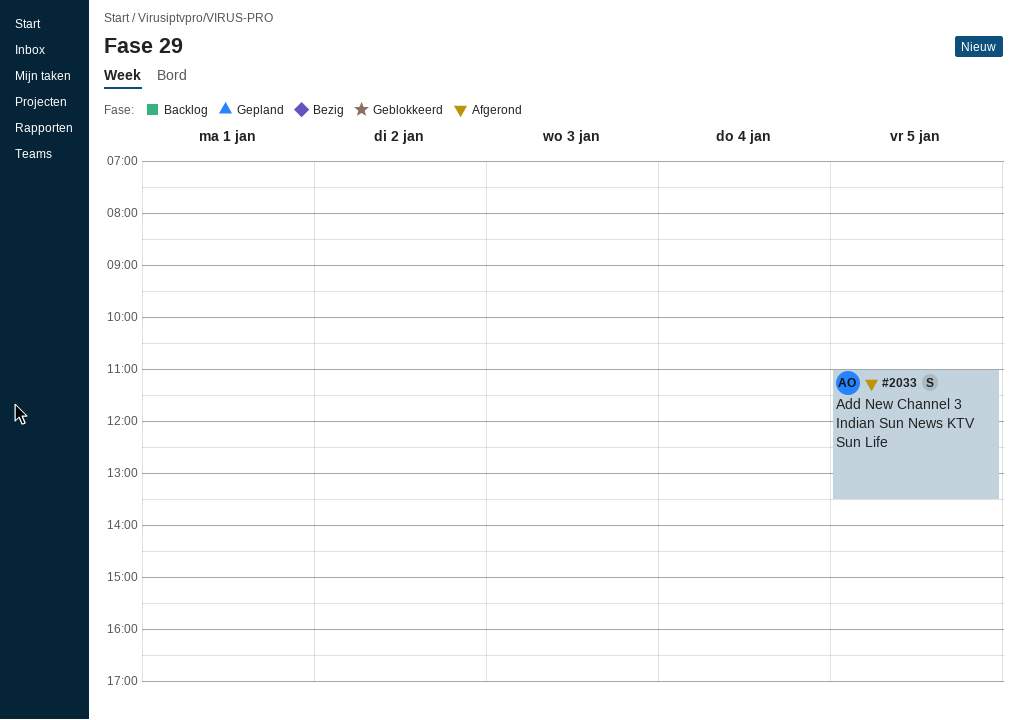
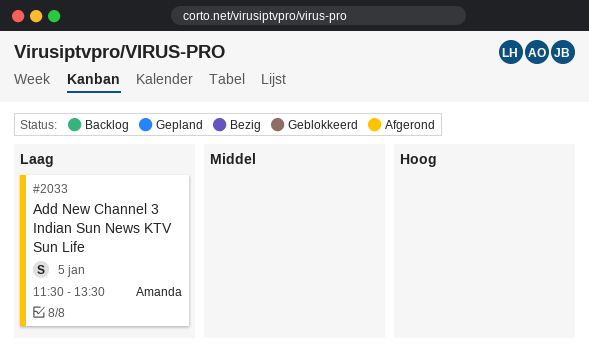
#2033, begins: 11:00 -> 11:30

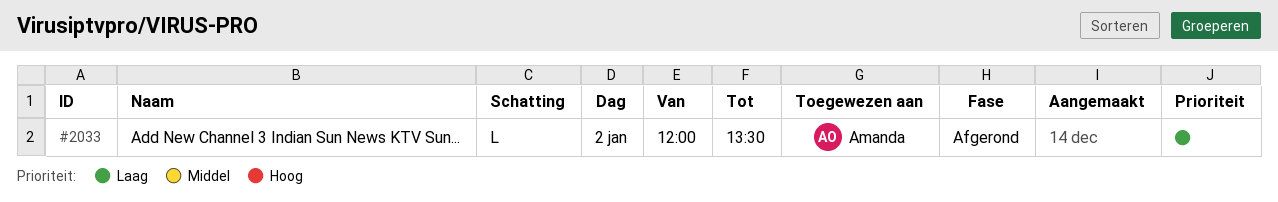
#2033, estimate: S -> L
#2033, day: Jan 5 -> Jan 2
#2033, begins: 11:30 -> 12:00

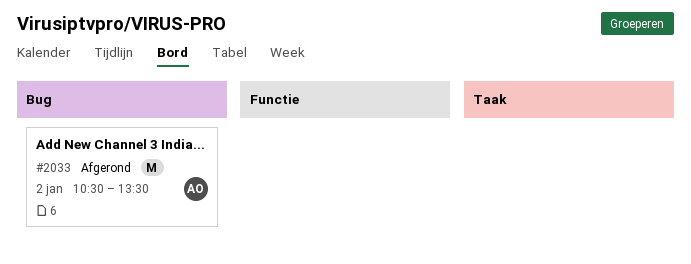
#2033, estimate: L -> M
#2033, begins: 12:00 -> 10:30

